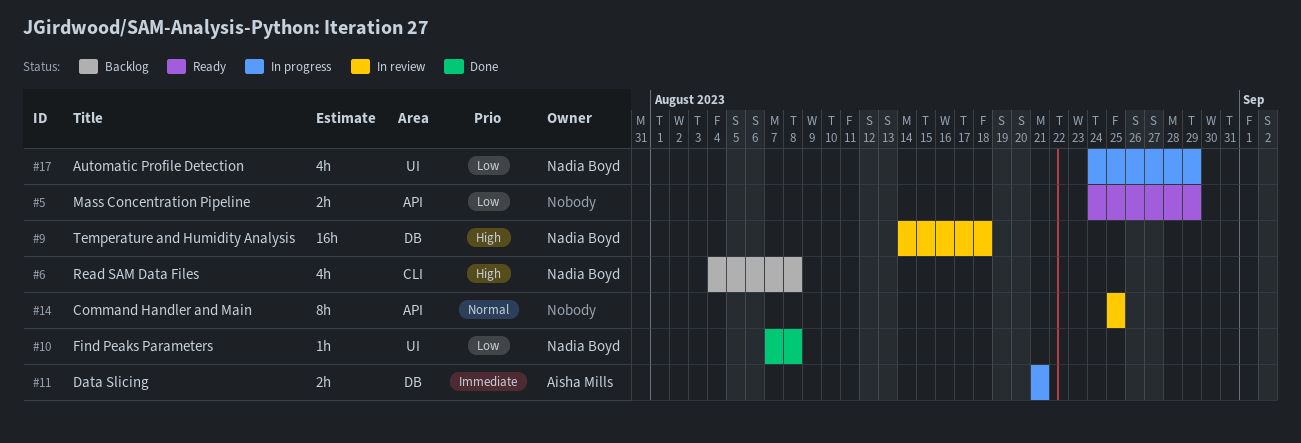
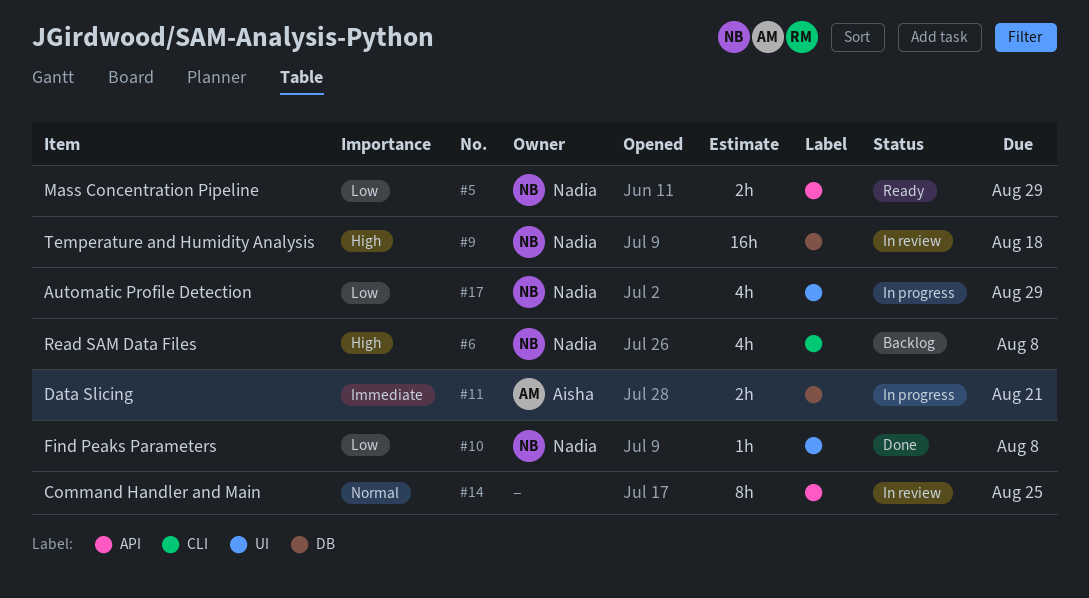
#5, owner: none -> Nadia Boyd

